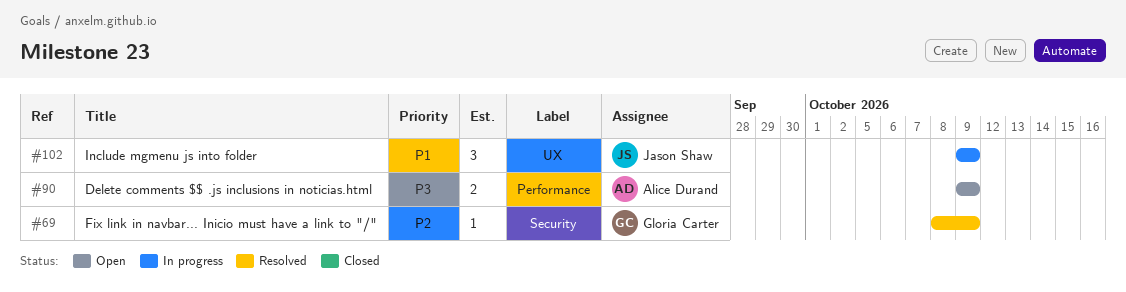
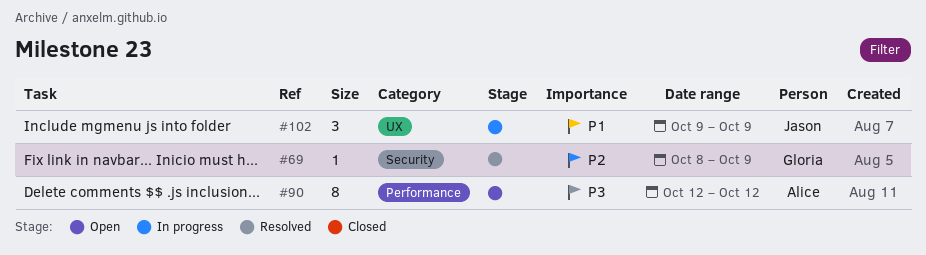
#90, estimate: 2 -> 8
#90, start: Oct 9 -> Oct 12
#90, due: Oct 9 -> Oct 12

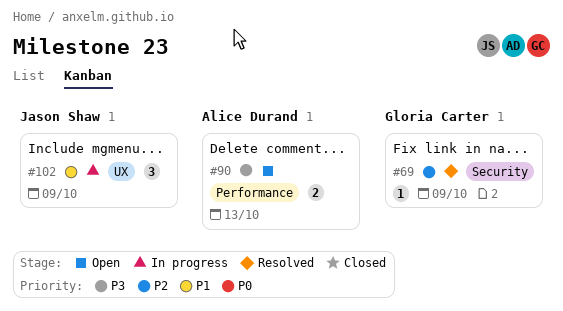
#90, estimate: 8 -> 2
#90, due: Oct 12 -> Oct 13

